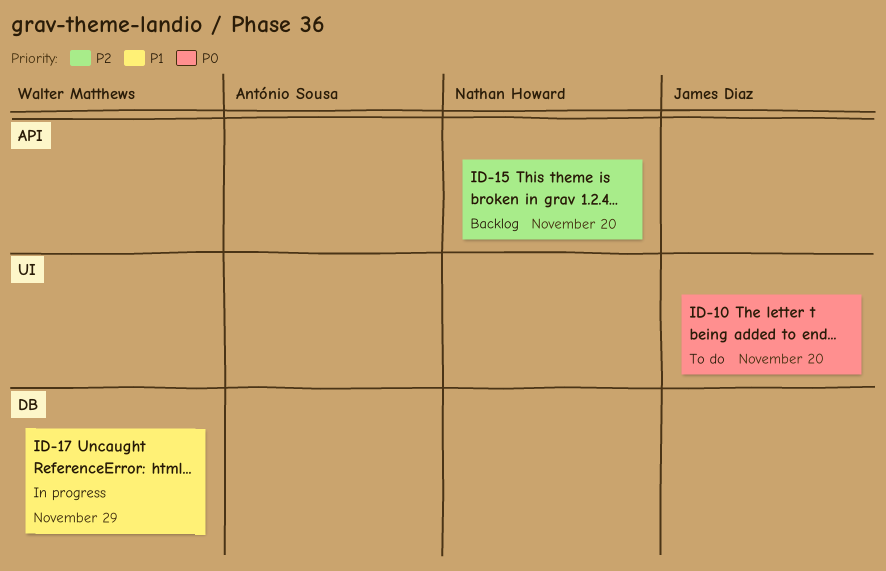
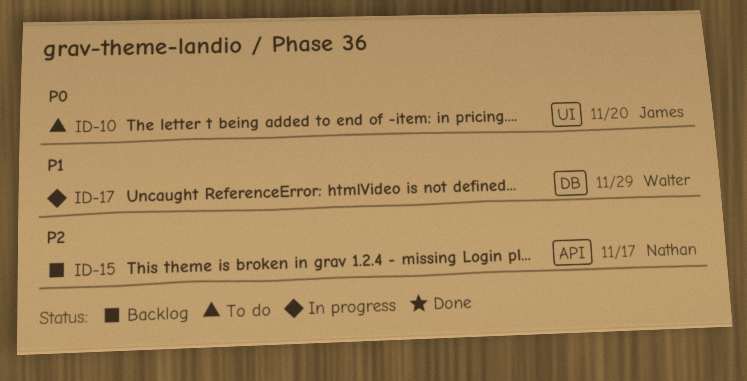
ID-15, due: Nov 20 -> Nov 17

